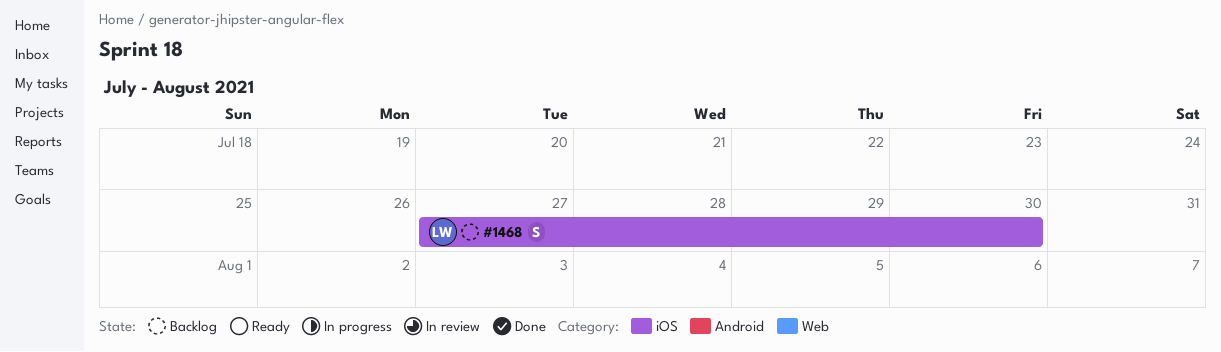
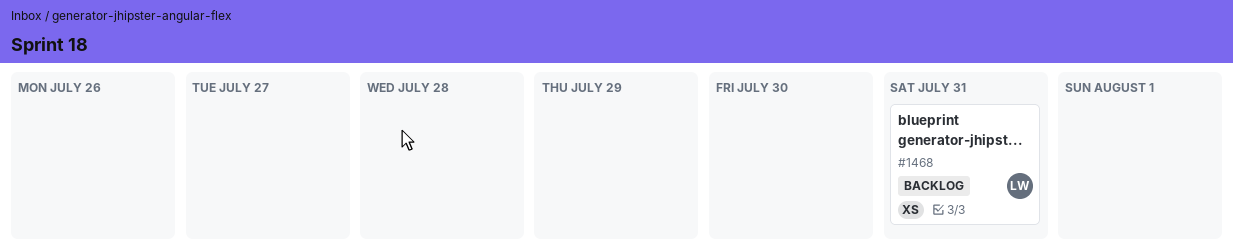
#1468, estimate: S -> XS
#1468, due: Jul 30 -> Jul 31

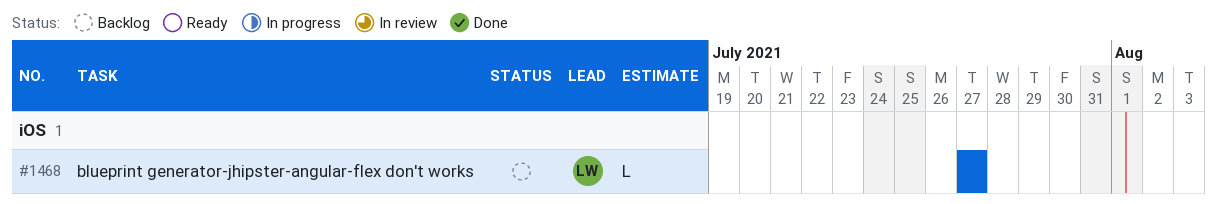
#1468, estimate: XS -> L
#1468, due: Jul 31 -> Jul 27

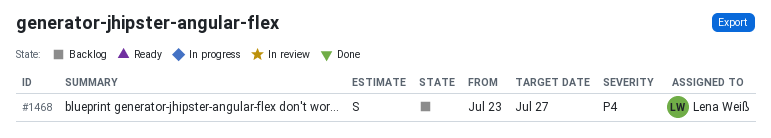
#1468, estimate: L -> S
#1468, start: Jul 27 -> Jul 23

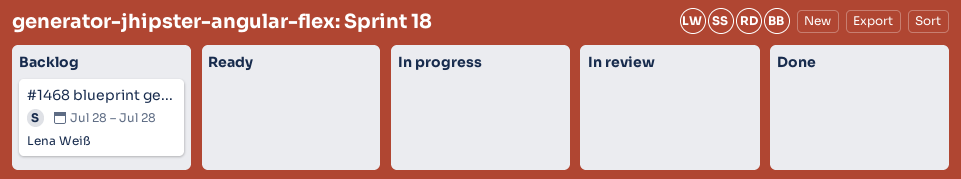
#1468, start: Jul 23 -> Jul 28
#1468, due: Jul 27 -> Jul 28

